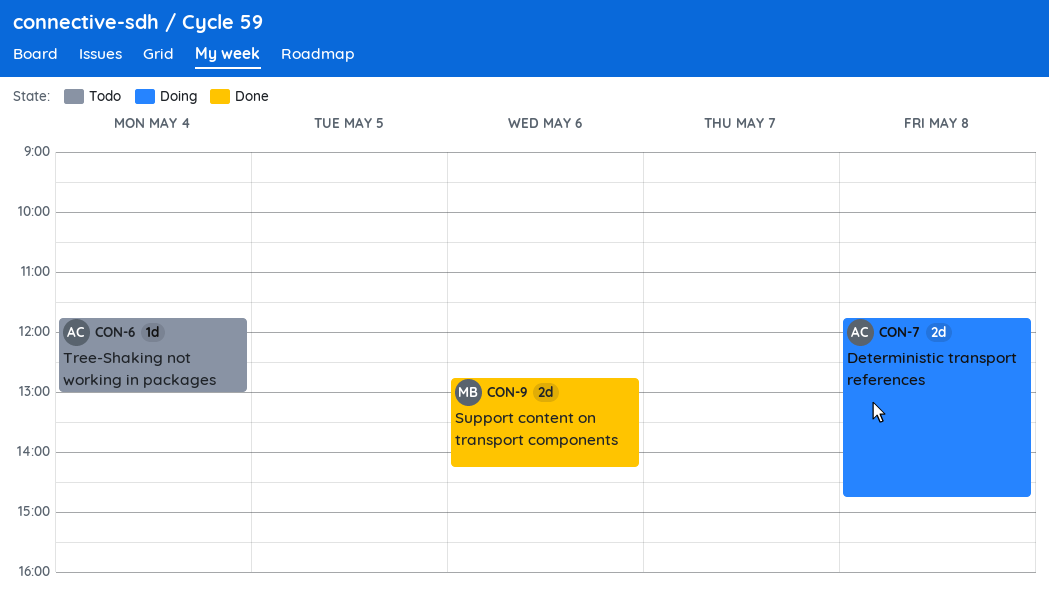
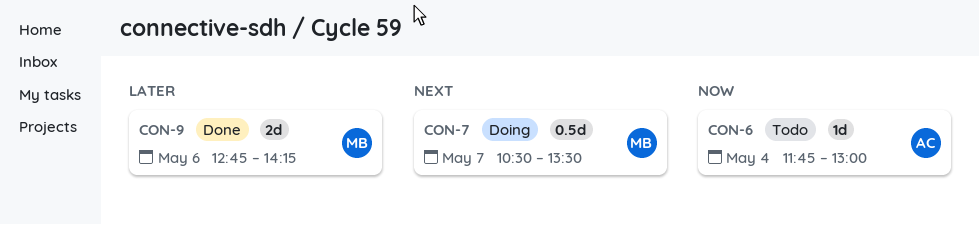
CON-7, owner: AC -> MB
CON-7, estimate: 2d -> 0.5d
CON-7, day: May 8 -> May 7
CON-7, begins: 11:45 -> 10:30
CON-7, ends: 14:45 -> 13:30

